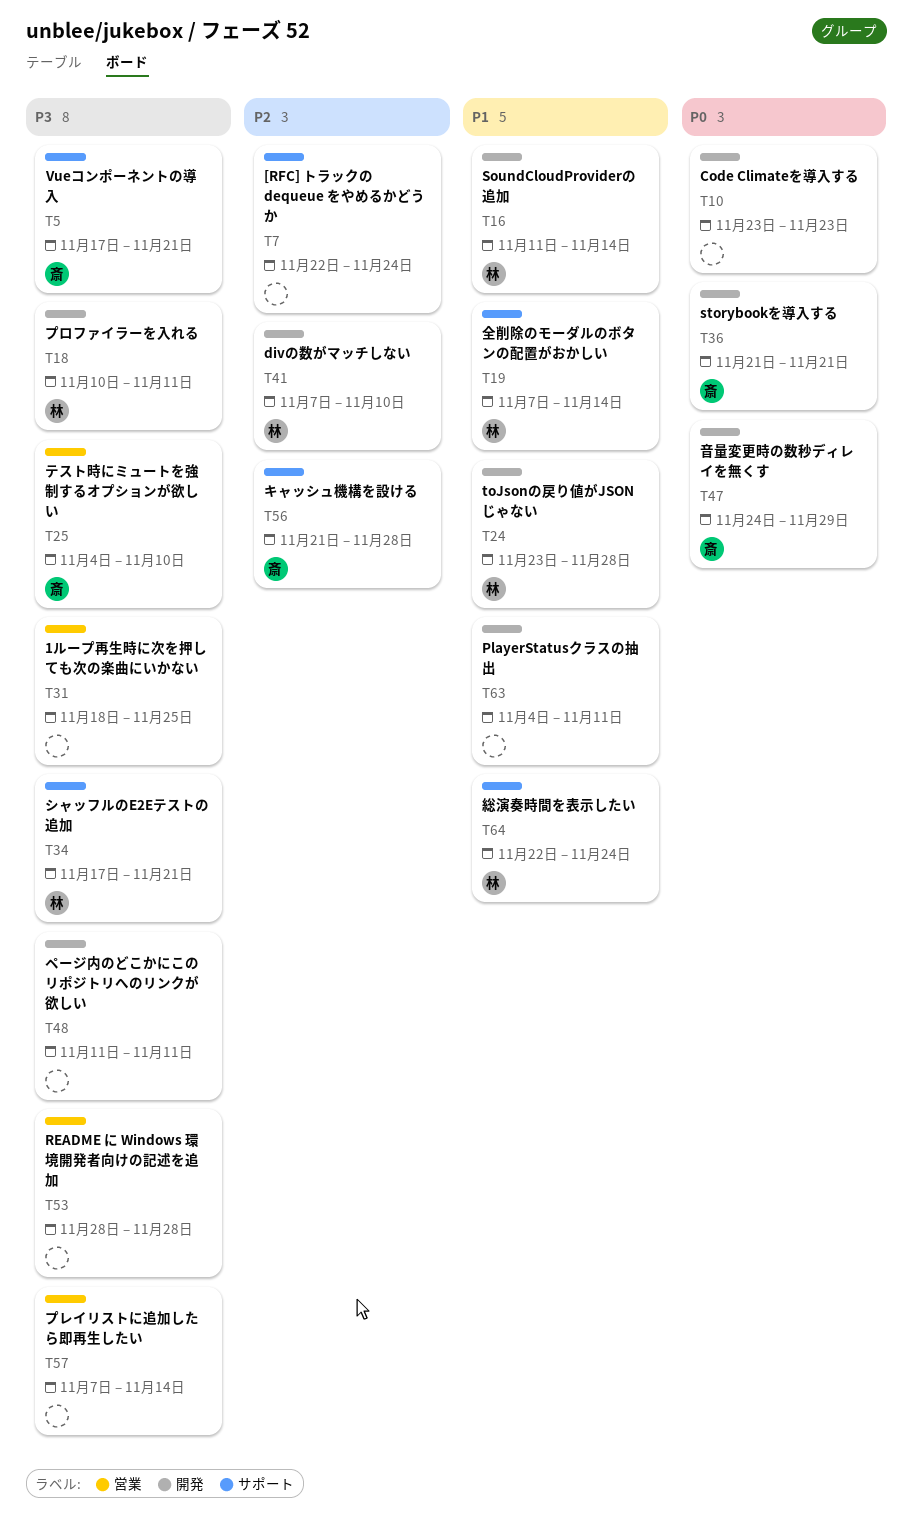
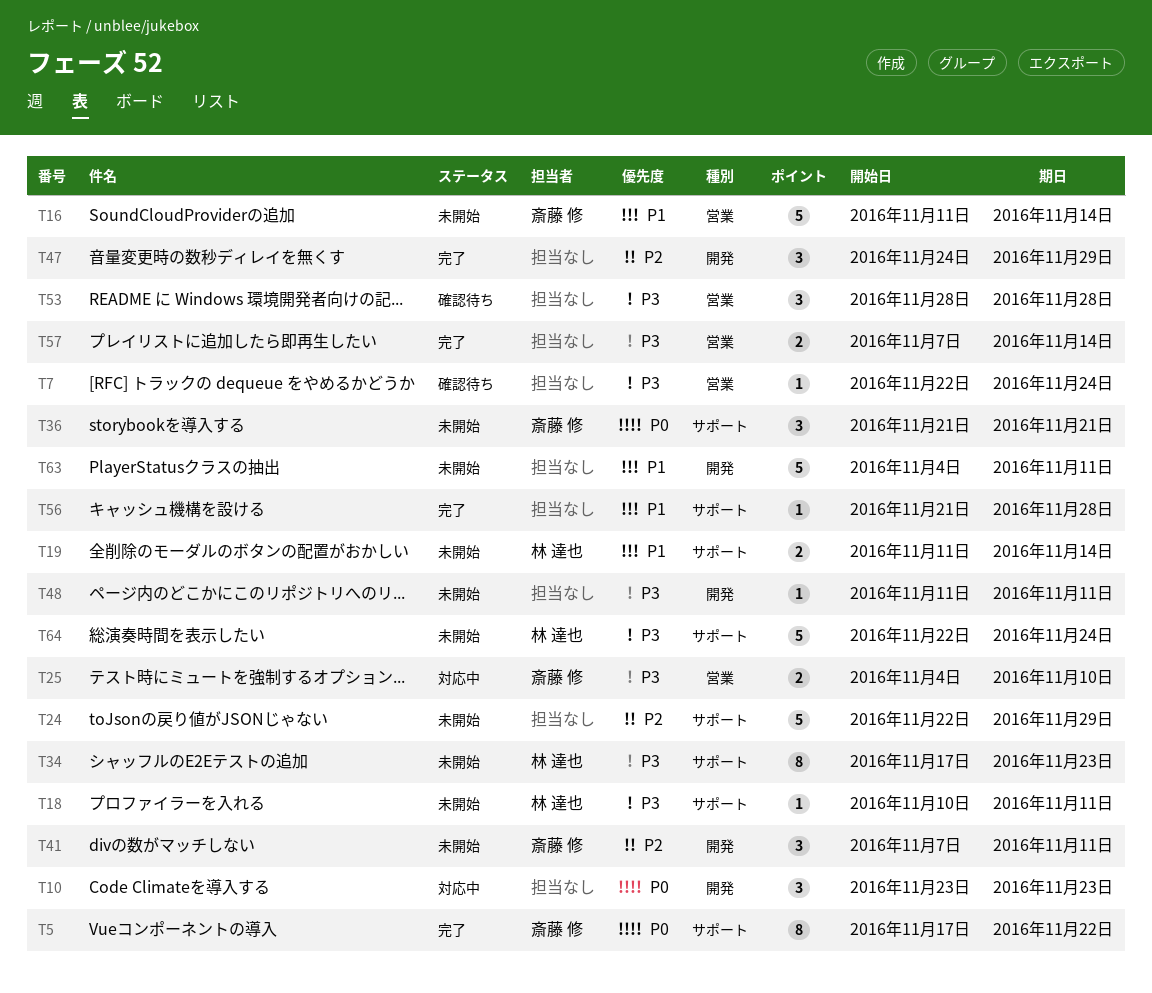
T5, priority: P3 -> P0
T5, due: Nov 21 -> Nov 22
T7, priority: P2 -> P3
T7, label: サポート -> 営業
T16, owner: 林 達也 -> 斎藤 修
T16, label: 開発 -> 営業
T18, label: 開発 -> サポート
T19, start: Nov 7 -> Nov 11
T24, owner: 林 達也 -> none
T24, priority: P1 -> P2
T24, label: 開発 -> サポート
T24, start: Nov 23 -> Nov 22
T24, due: Nov 28 -> Nov 29
T31: present -> none
T34, due: Nov 21 -> Nov 23
T36, label: 開発 -> サポート
T41, owner: 林 達也 -> 斎藤 修
T41, due: Nov 10 -> Nov 11
T47, owner: 斎藤 修 -> none
T47, priority: P0 -> P2
T56, owner: 斎藤 修 -> none
T56, priority: P2 -> P1
T64, priority: P1 -> P3

